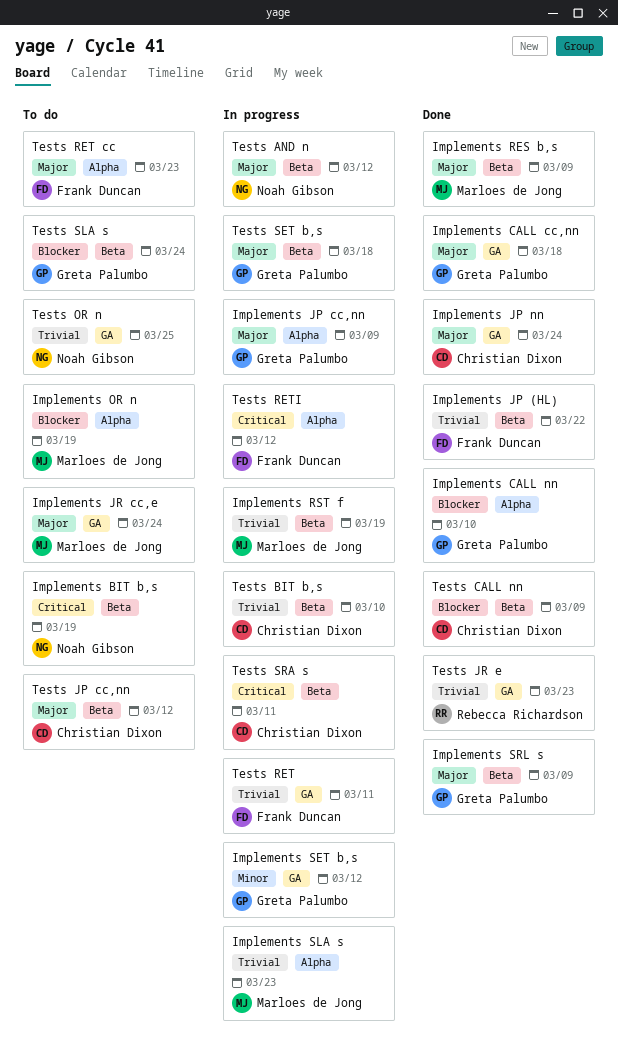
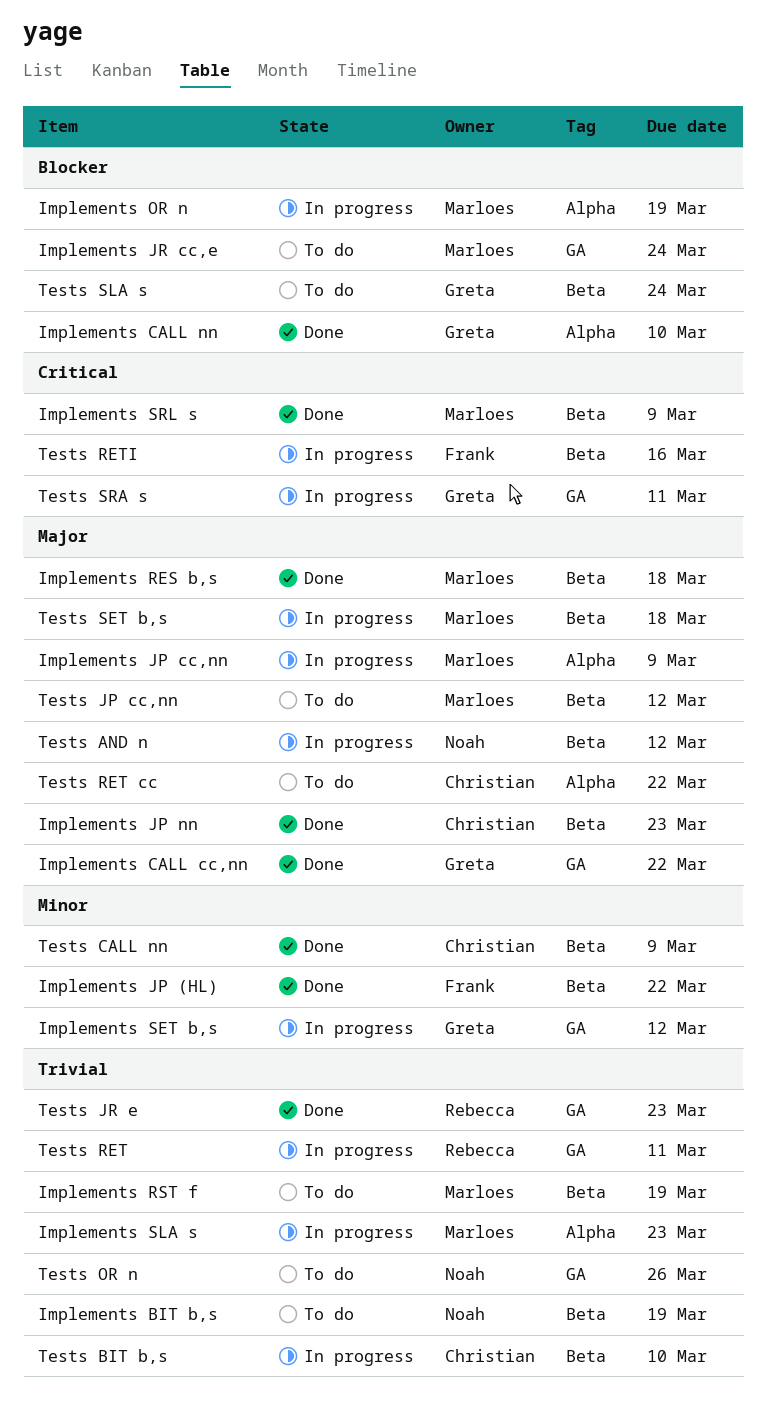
Implements BIT b,s, priority: Critical -> Trivial
Implements CALL cc,nn, due: Mar 18 -> Mar 22
Implements JP (HL), priority: Trivial -> Minor
Implements JP cc,nn, owner: Greta Palumbo -> Marloes de Jong
Implements JP nn, label: GA -> Beta
Implements JP nn, due: Mar 24 -> Mar 23
Implements JR cc,e, priority: Major -> Blocker
Implements OR n, status: To do -> In progress
Implements RES b,s, due: Mar 9 -> Mar 18
Implements RST f, status: In progress -> To do
Implements SRL s, owner: Greta Palumbo -> Marloes de Jong
Implements SRL s, priority: Major -> Critical
Tests CALL nn, priority: Blocker -> Minor
Tests JP cc,nn, owner: Christian Dixon -> Marloes de Jong
Tests OR n, due: Mar 25 -> Mar 26
Tests RET, owner: Frank Duncan -> Rebecca Richardson
Tests RET cc, owner: Frank Duncan -> Christian Dixon
Tests RET cc, due: Mar 23 -> Mar 22
Tests RETI, label: Alpha -> Beta
Tests RETI, due: Mar 12 -> Mar 16
Tests SET b,s, owner: Greta Palumbo -> Marloes de Jong
Tests SRA s, owner: Christian Dixon -> Greta Palumbo
Tests SRA s, label: Beta -> GA

